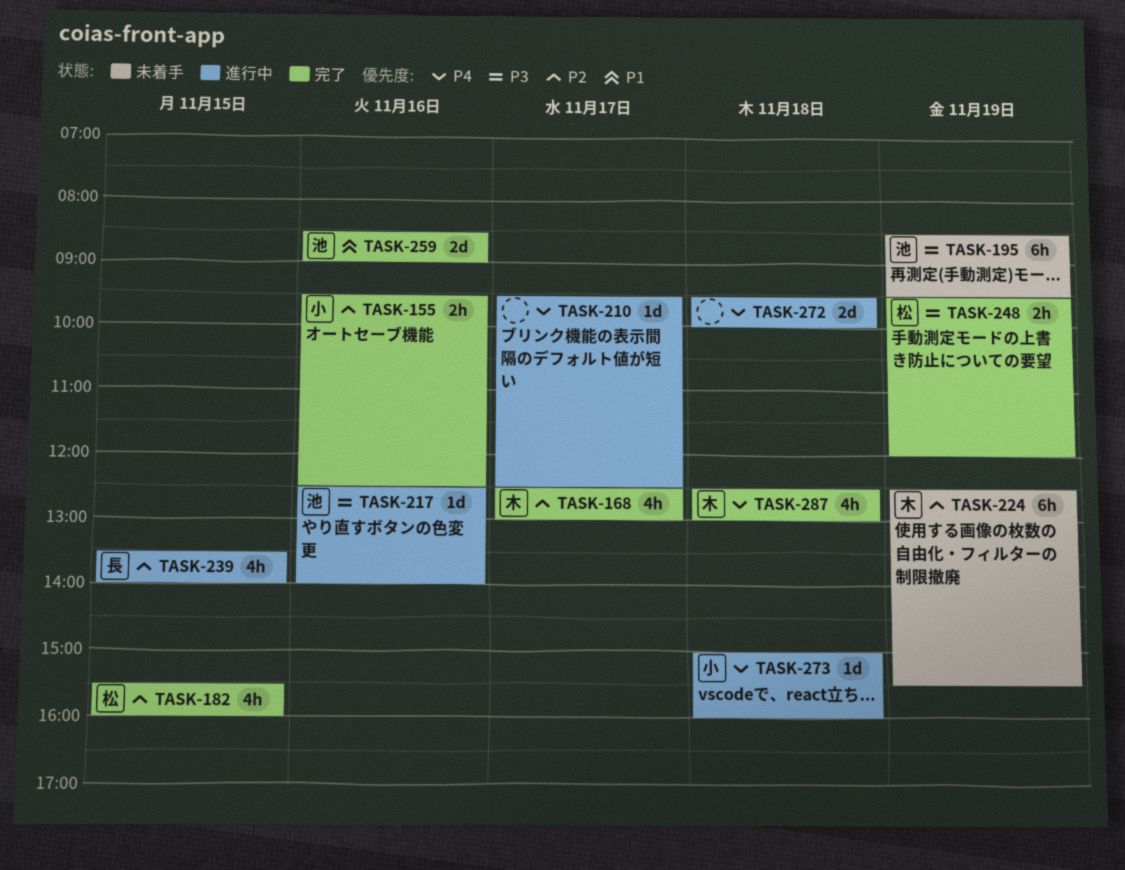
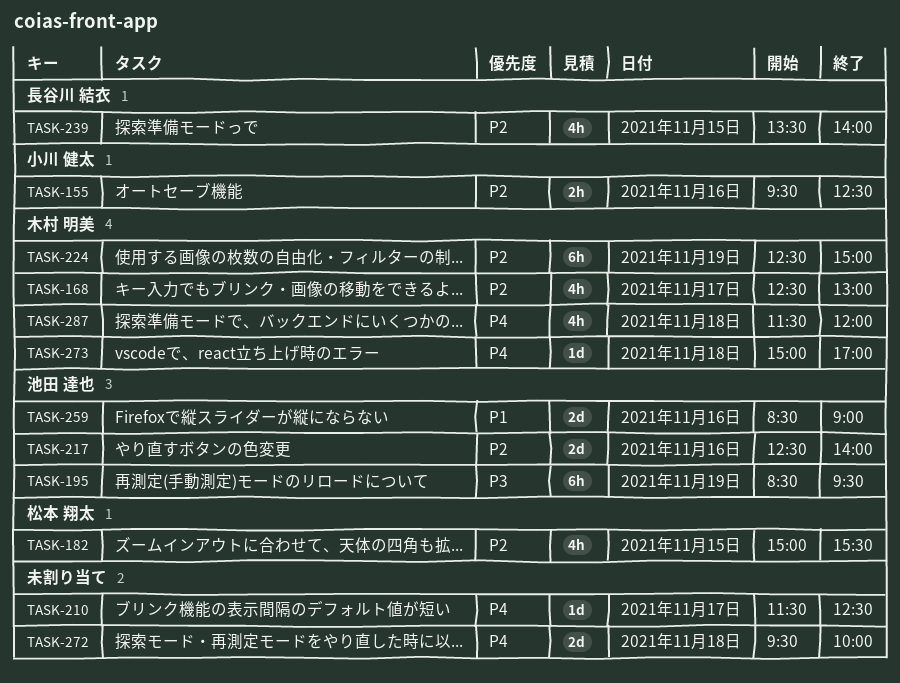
TASK-182, begins: 15:30 -> 15:00
TASK-182, ends: 16:00 -> 15:30
TASK-210, begins: 09:30 -> 11:30
TASK-217, priority: P3 -> P2
TASK-217, estimate: 1d -> 2d
TASK-224, ends: 15:30 -> 15:00
TASK-248: present -> none
TASK-273, owner: 小川 健太 -> 木村 明美
TASK-273, ends: 16:00 -> 17:00
TASK-287, begins: 12:30 -> 11:30
TASK-287, ends: 13:00 -> 12:00

